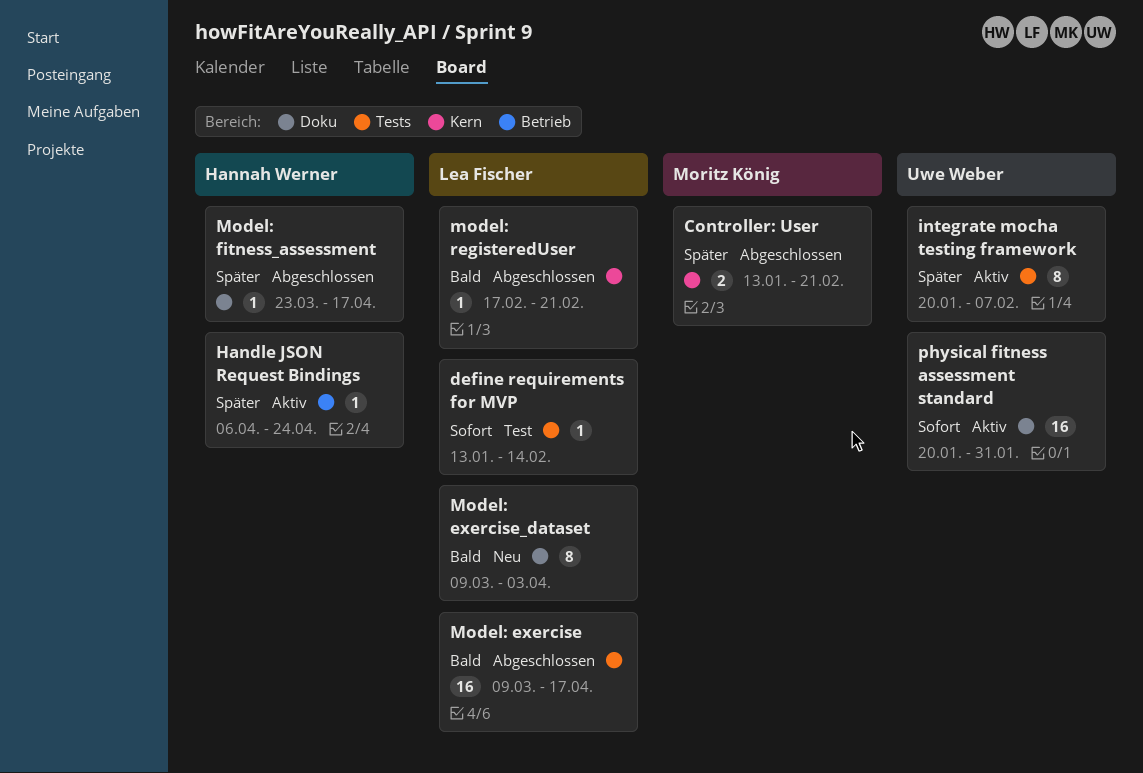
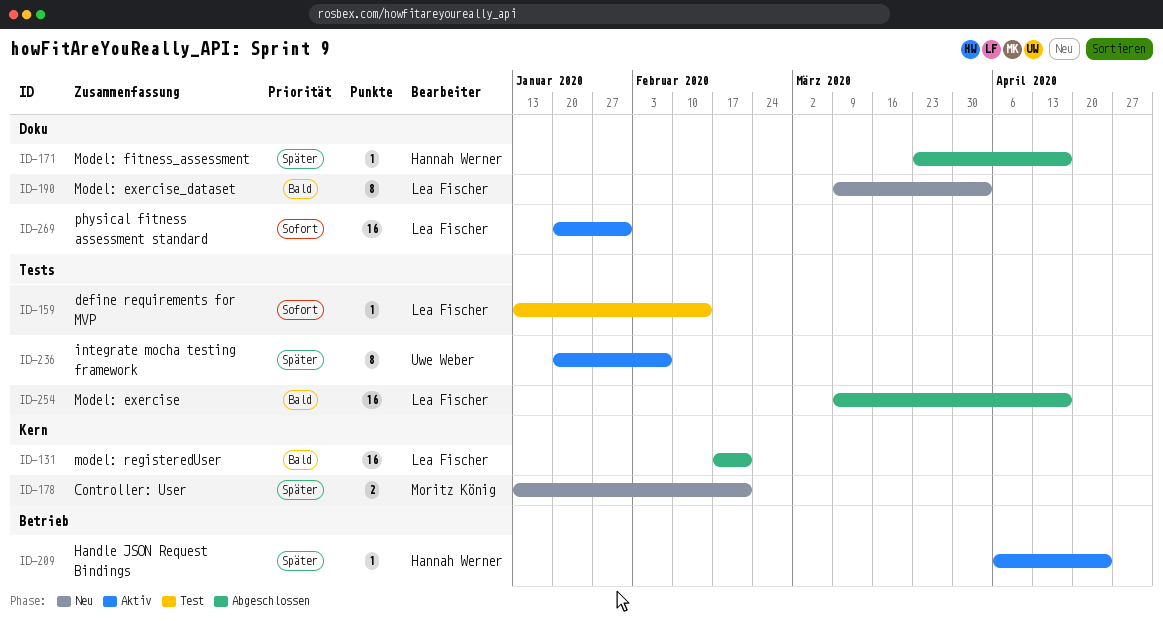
Controller: User, status: Abgeschlossen -> Neu
model: registeredUser, estimate: 1 -> 16
physical fitness assessment standard, owner: Uwe Weber -> Lea Fischer

